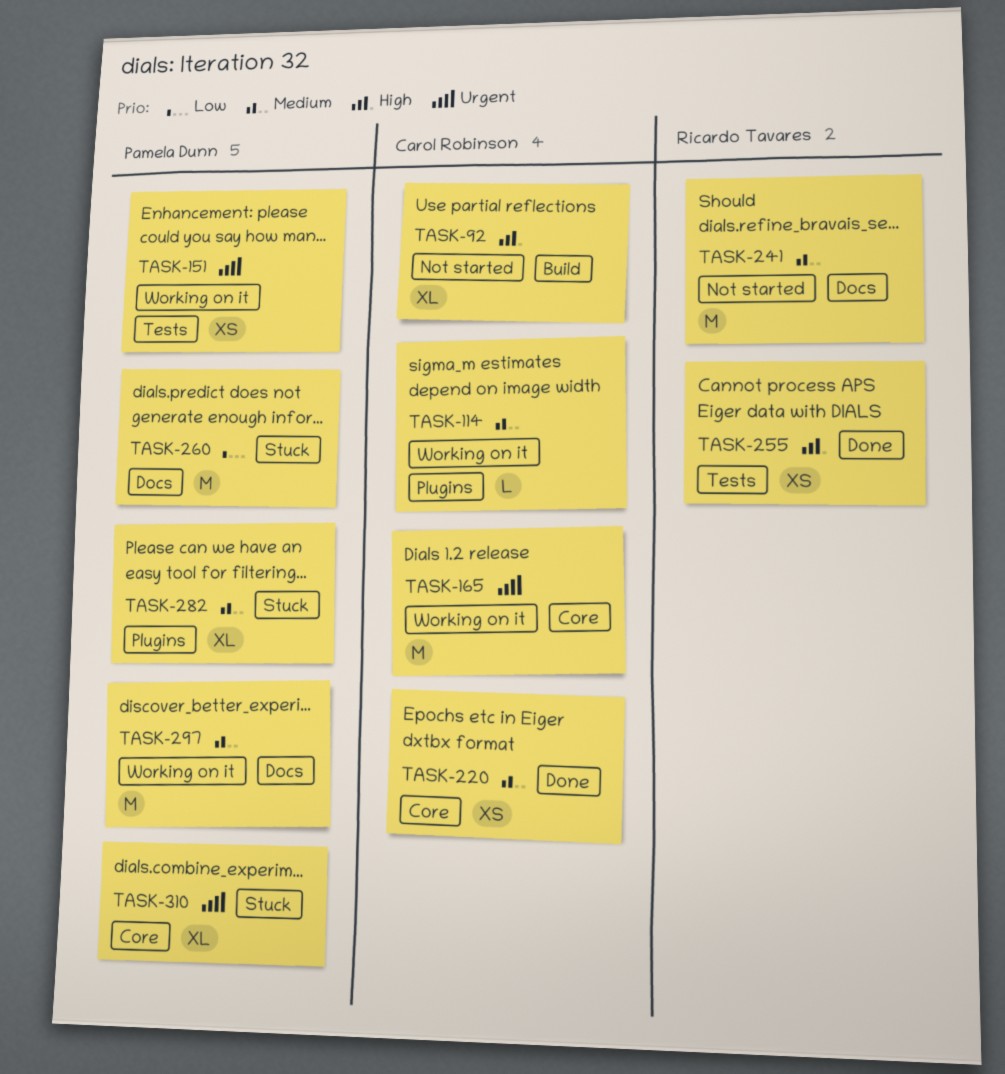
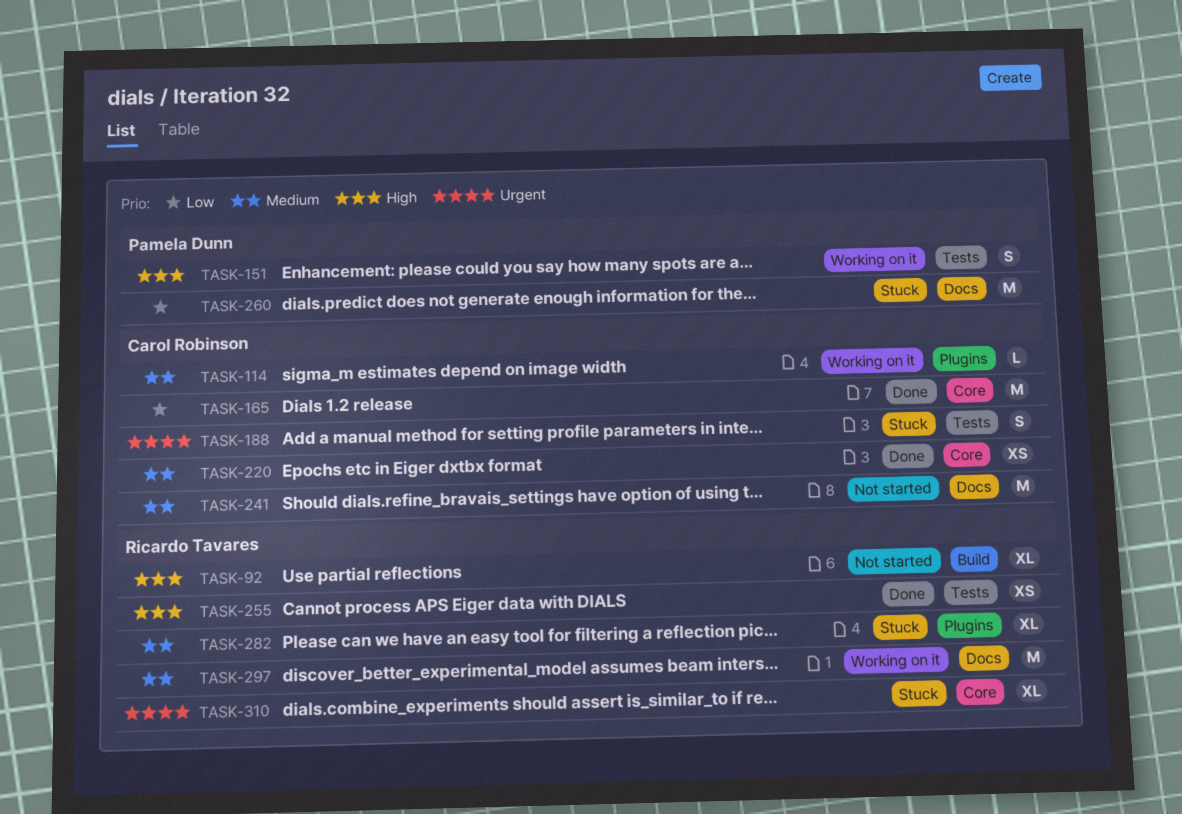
TASK-92, owner: Carol Robinson -> Ricardo Tavares
TASK-151, priority: Urgent -> High
TASK-151, estimate: XS -> S
TASK-165, status: Working on it -> Done
TASK-165, priority: Urgent -> Low
TASK-188: none -> present
TASK-241, owner: Ricardo Tavares -> Carol Robinson
TASK-282, owner: Pamela Dunn -> Ricardo Tavares
TASK-297, owner: Pamela Dunn -> Ricardo Tavares
TASK-310, owner: Pamela Dunn -> Ricardo Tavares

